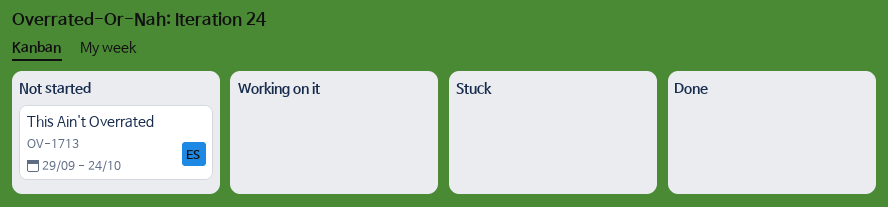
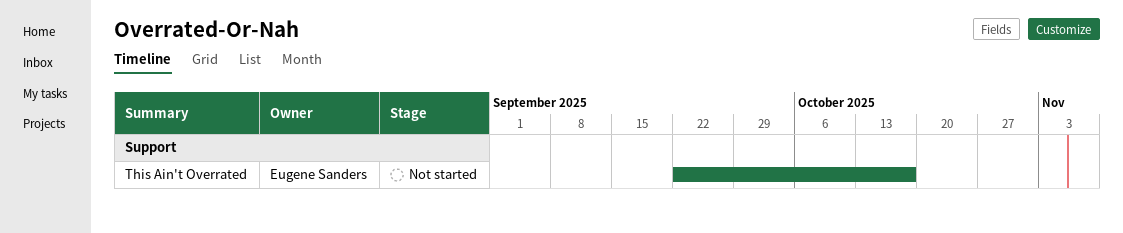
This Ain't Overrated, start: Sep 29 -> Sep 22
This Ain't Overrated, due: Oct 24 -> Oct 17

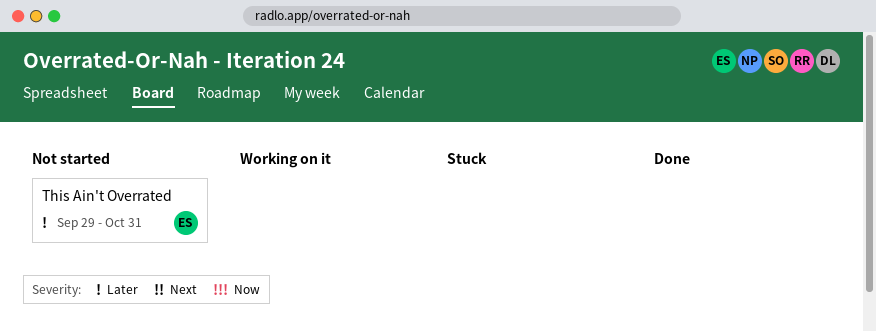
This Ain't Overrated, start: Sep 22 -> Sep 29
This Ain't Overrated, due: Oct 17 -> Oct 31

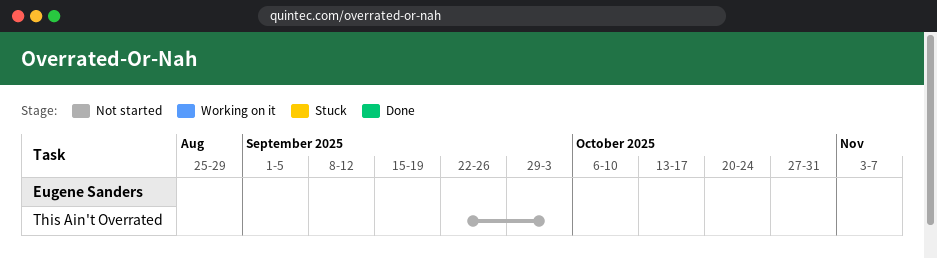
This Ain't Overrated, start: Sep 29 -> Sep 22
This Ain't Overrated, due: Oct 31 -> Oct 3

